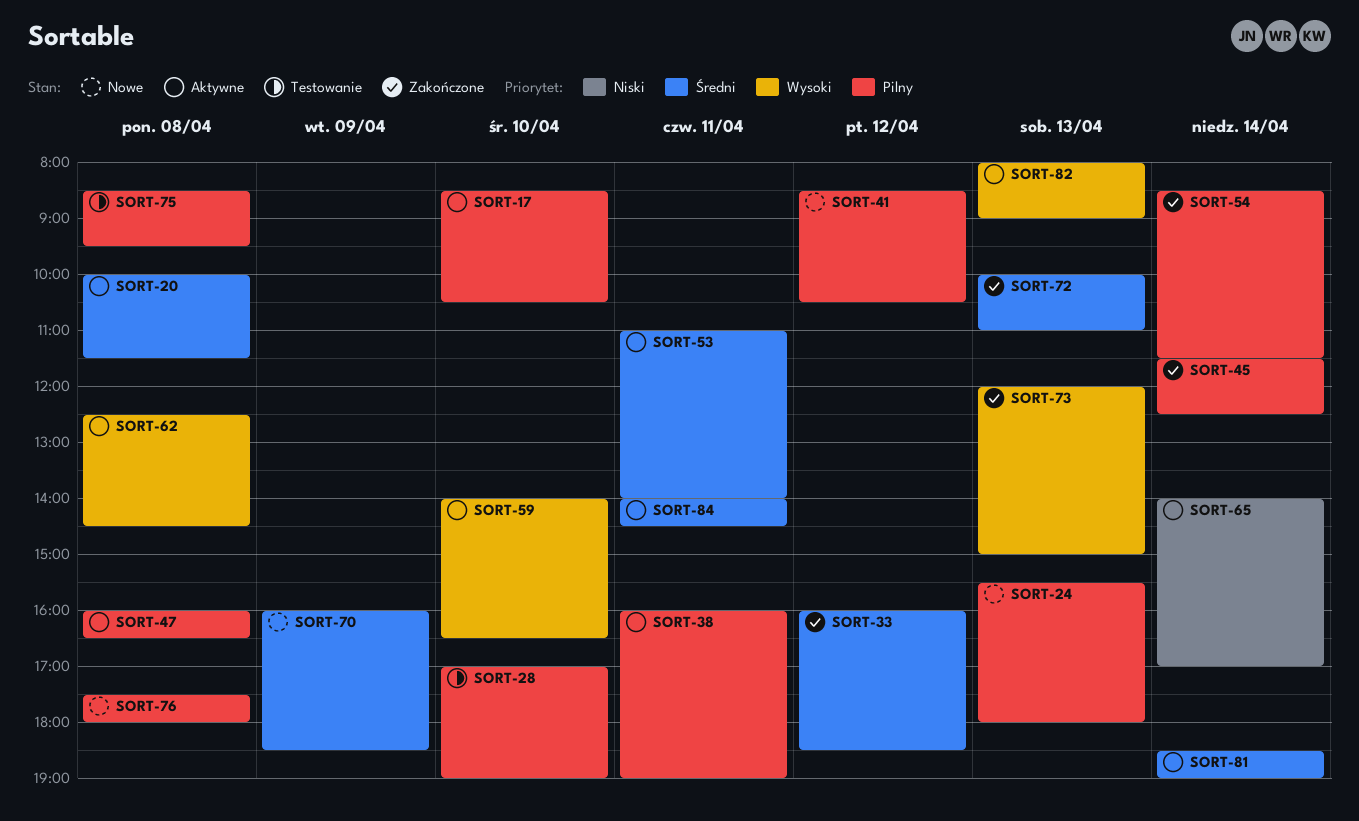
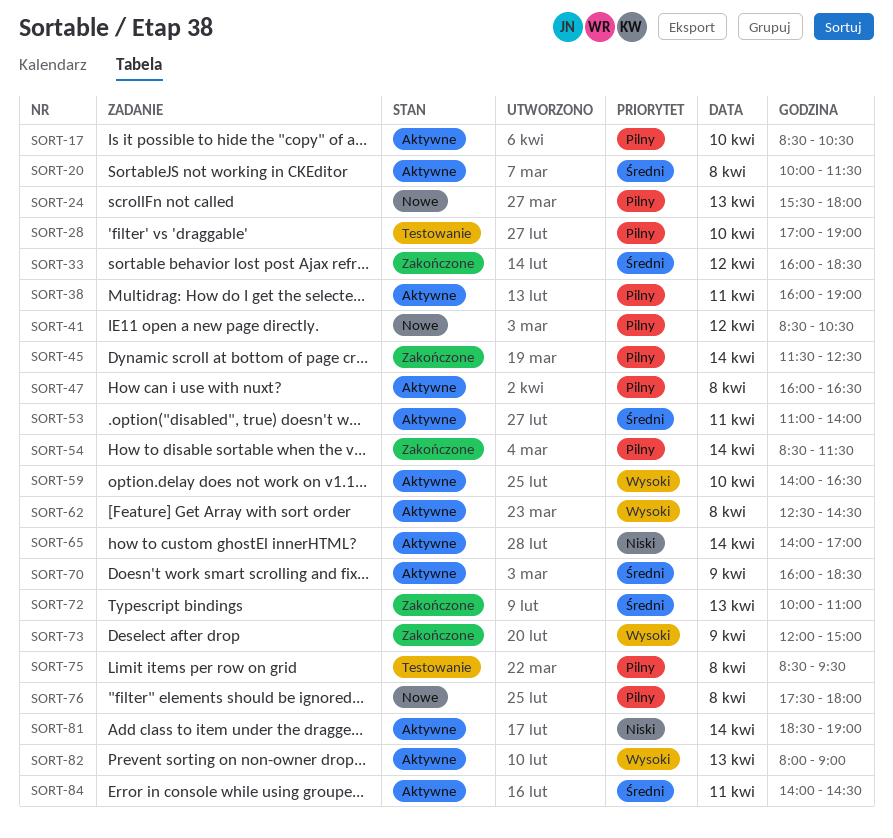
SORT-70, status: Nowe -> Aktywne
SORT-73, day: Apr 13 -> Apr 9
SORT-81, priority: Średni -> Niski

